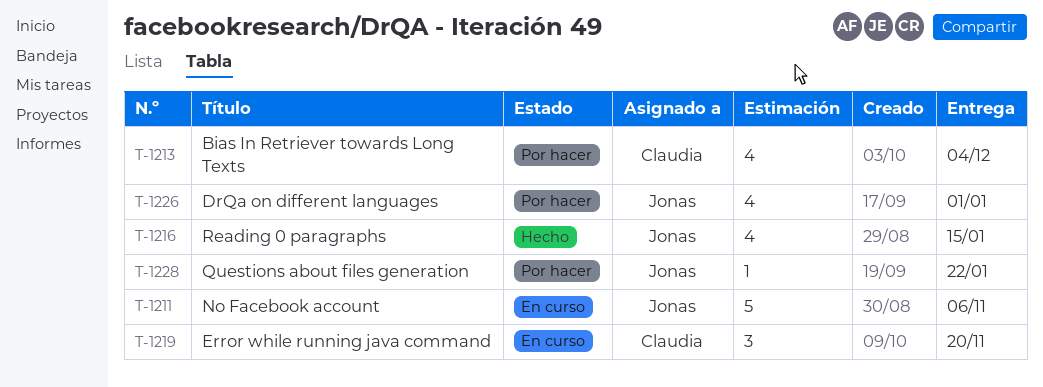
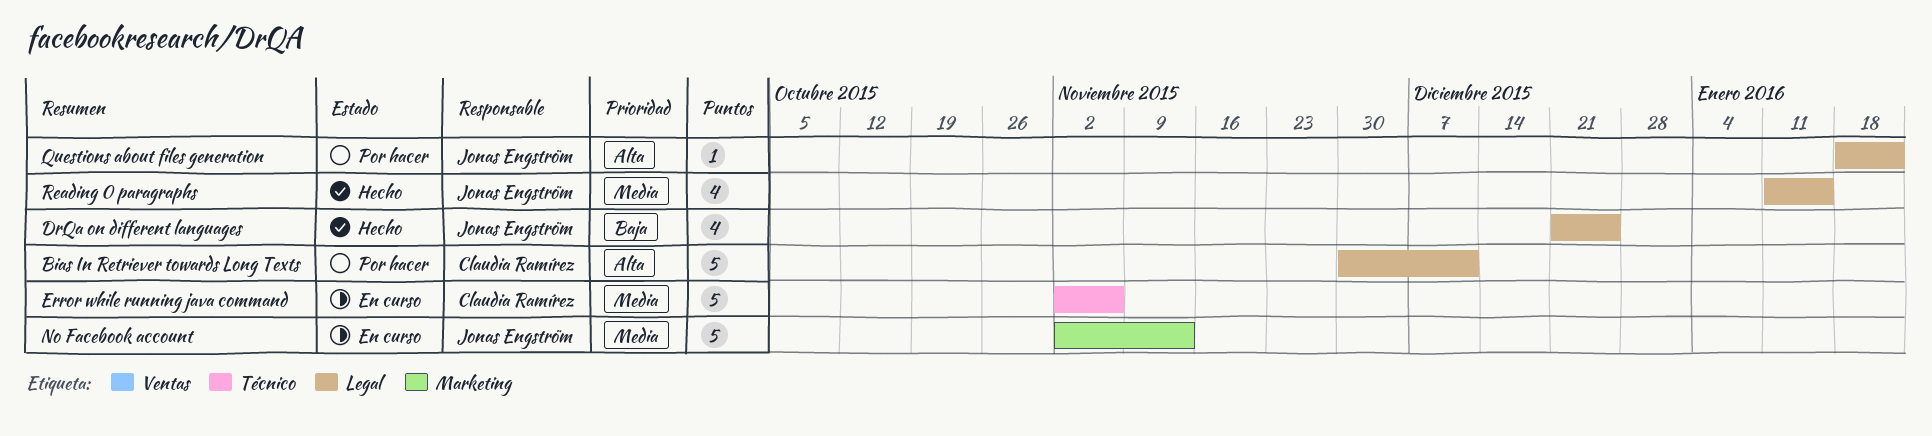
Bias In Retriever towards Long Texts, estimate: 4 -> 5
Bias In Retriever towards Long Texts, due: Dec 4 -> Dec 11
DrQa on different languages, status: Por hacer -> Hecho
DrQa on different languages, due: Jan 1 -> Dec 25
Error while running java command, estimate: 3 -> 5
Error while running java command, due: Nov 20 -> Nov 6
No Facebook account, due: Nov 6 -> Nov 13

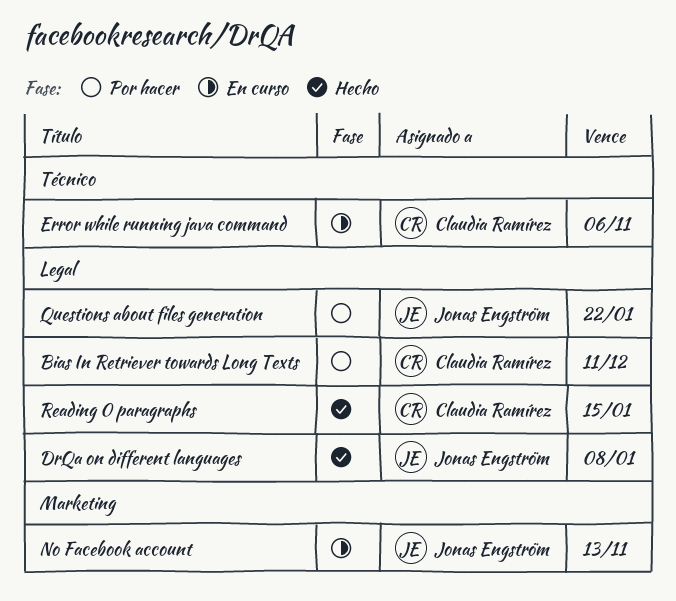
DrQa on different languages, due: Dec 25 -> Jan 8
Reading 0 paragraphs, owner: Jonas Engström -> Claudia Ramírez

